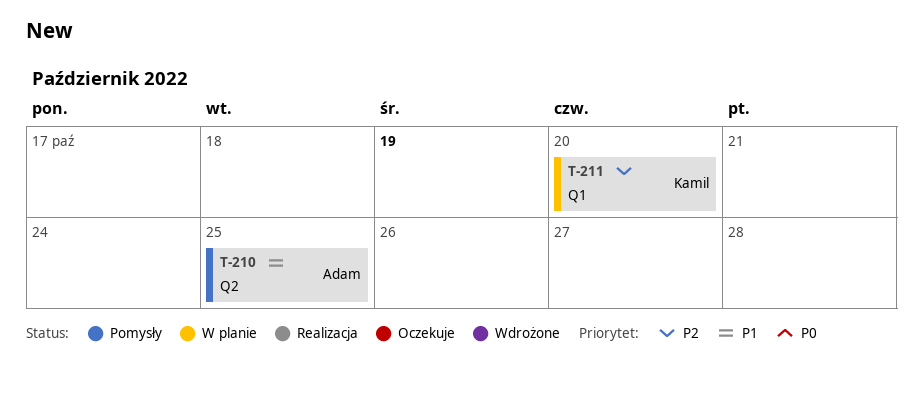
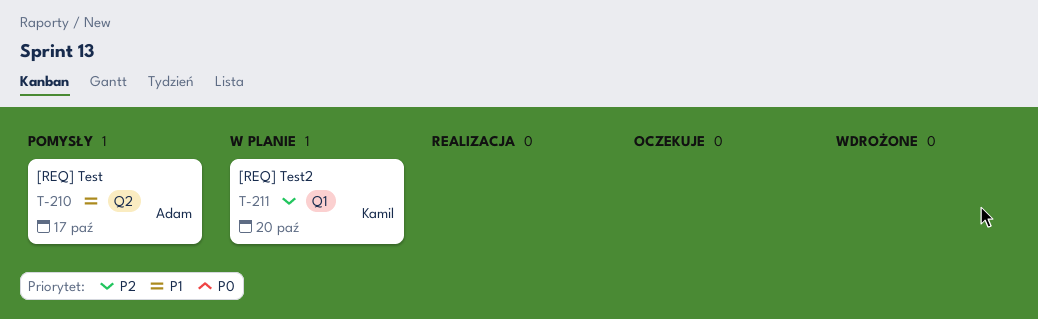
T-210, due: Oct 25 -> Oct 17

